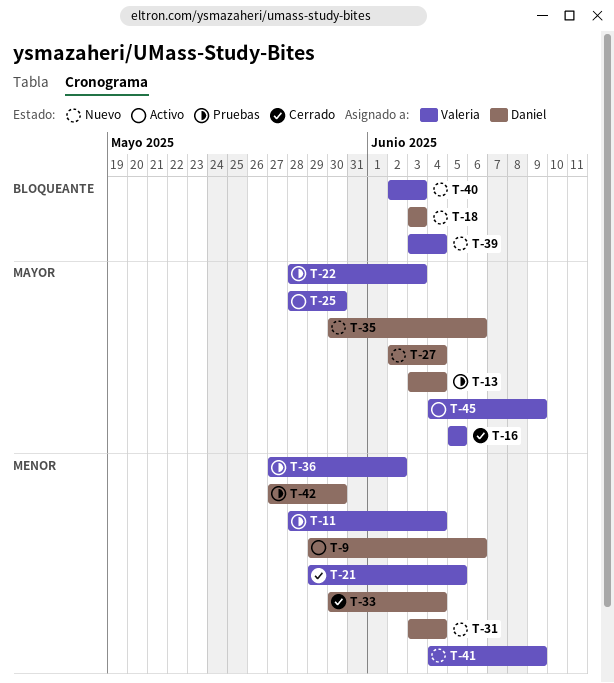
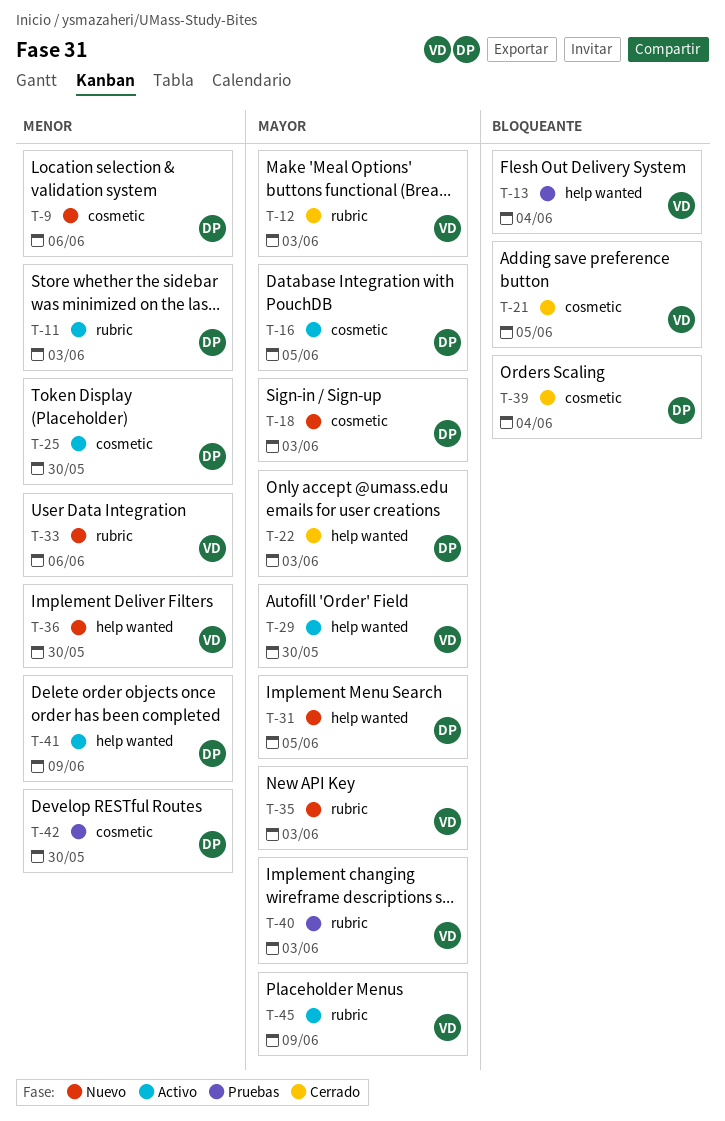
T-9, status: Activo -> Nuevo
T-11, status: Pruebas -> Activo
T-11, owner: Valeria -> Daniel
T-11, due: Jun 4 -> Jun 3
T-12: none -> present
T-13, owner: Daniel -> Valeria
T-13, priority: Mayor -> Bloqueante
T-16, status: Cerrado -> Activo
T-16, owner: Valeria -> Daniel
T-18, priority: Bloqueante -> Mayor
T-21, priority: Menor -> Bloqueante
T-22, status: Pruebas -> Cerrado
T-22, owner: Valeria -> Daniel
T-25, owner: Valeria -> Daniel
T-25, priority: Mayor -> Menor
T-27: present -> none
T-29: none -> present
T-31, priority: Menor -> Mayor
T-31, due: Jun 4 -> Jun 5
T-33, status: Cerrado -> Nuevo
T-33, owner: Daniel -> Valeria
T-33, due: Jun 4 -> Jun 6
T-35, owner: Daniel -> Valeria
T-35, due: Jun 6 -> Jun 3
T-36, status: Pruebas -> Nuevo
T-36, due: Jun 2 -> May 30
T-39, status: Nuevo -> Cerrado
T-39, owner: Valeria -> Daniel
T-40, status: Nuevo -> Pruebas
T-40, priority: Bloqueante -> Mayor
T-41, status: Nuevo -> Activo
T-41, owner: Valeria -> Daniel

